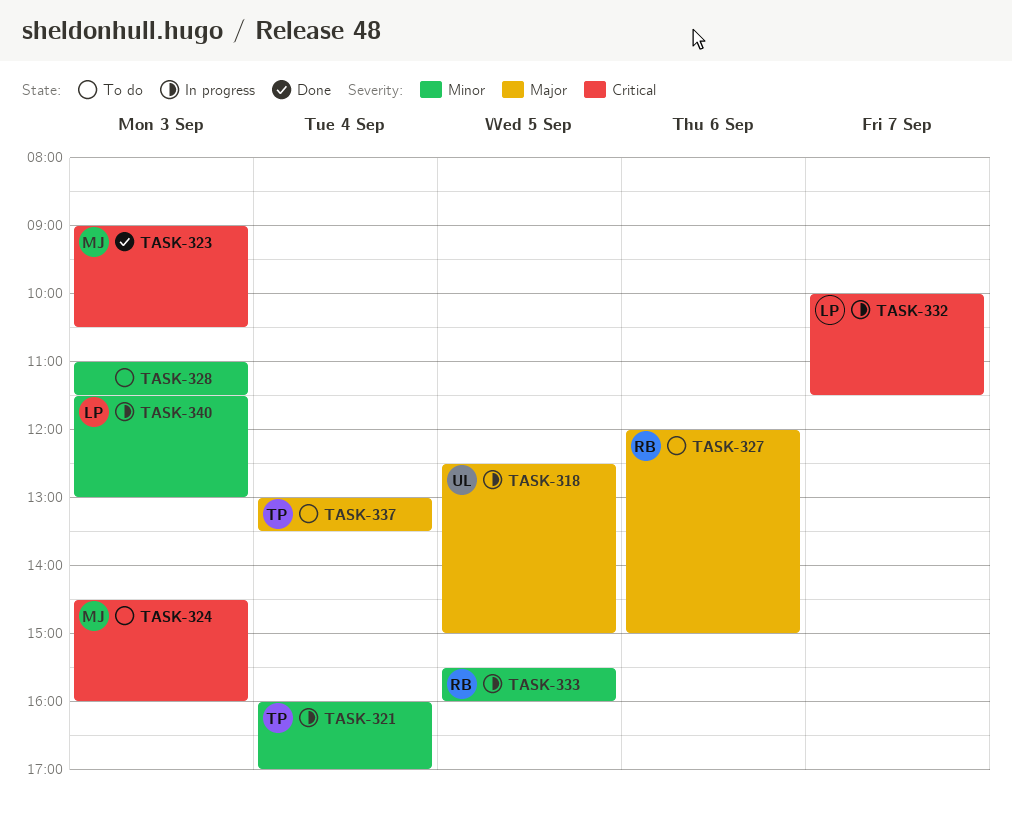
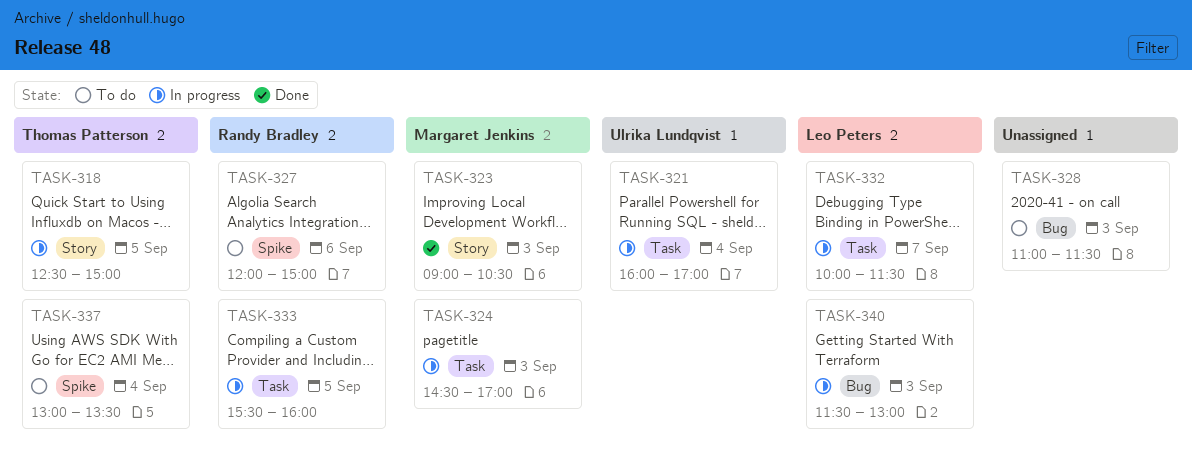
TASK-318, owner: Ulrika Lundqvist -> Thomas Patterson
TASK-321, owner: Thomas Patterson -> Ulrika Lundqvist
TASK-324, status: To do -> In progress
TASK-324, ends: 16:00 -> 17:00

